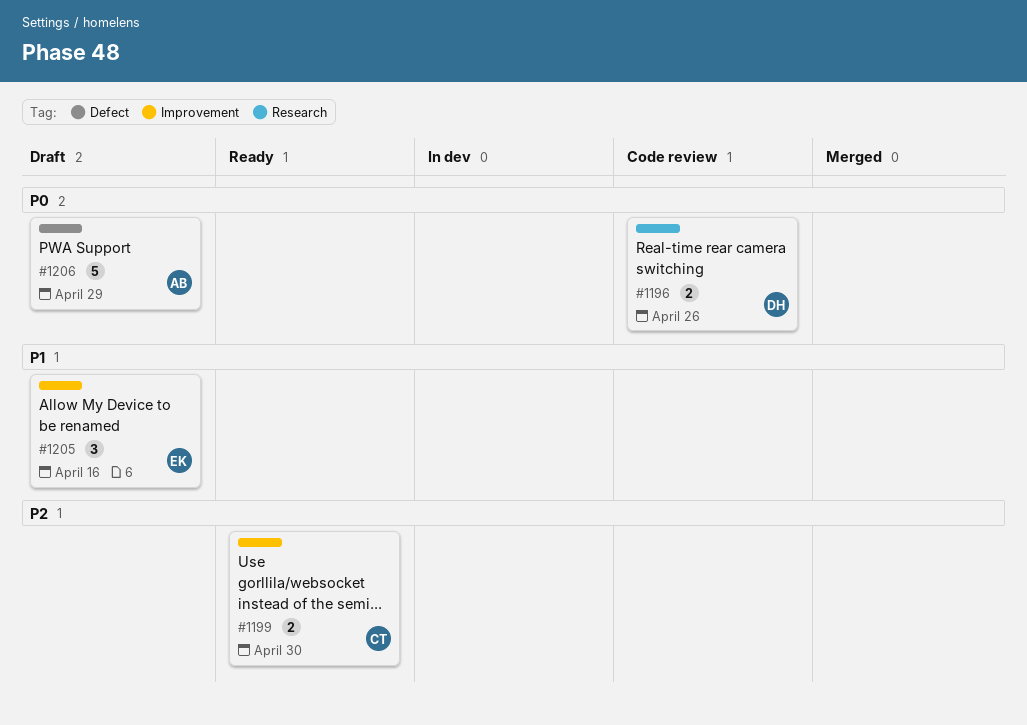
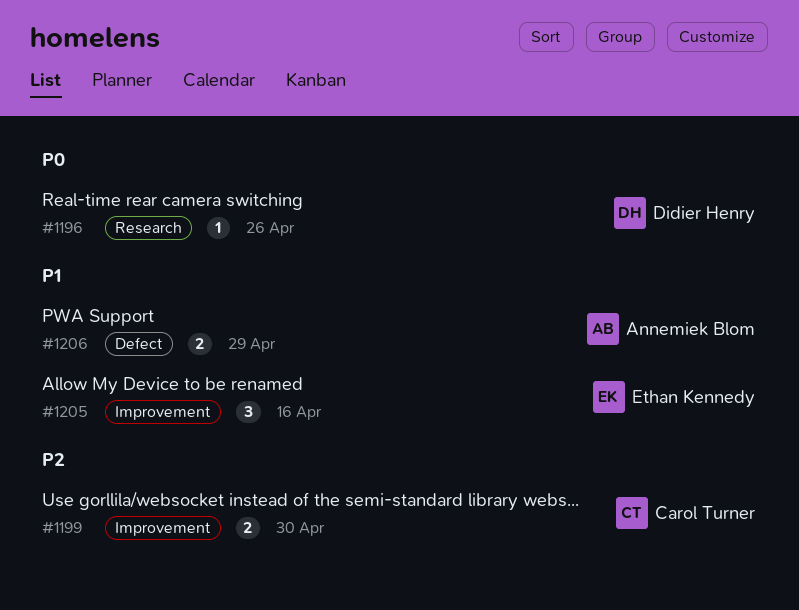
#1196, estimate: 2 -> 1
#1206, priority: P0 -> P1
#1206, estimate: 5 -> 2

